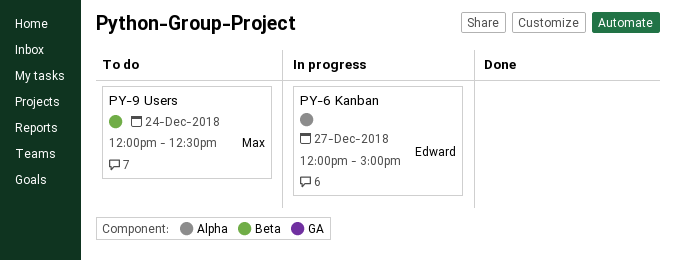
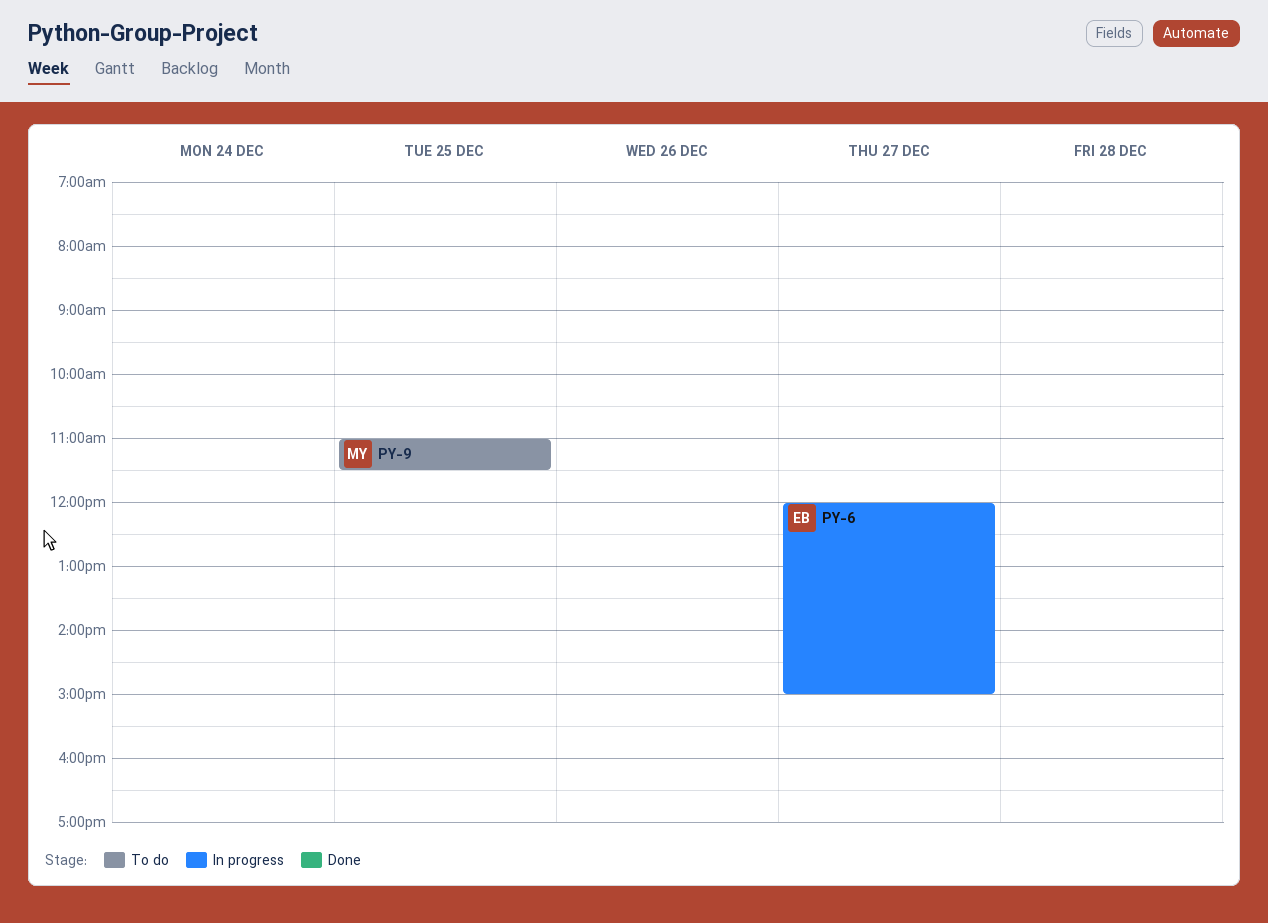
PY-9, day: Dec 24 -> Dec 25
PY-9, begins: 12:00 -> 11:00
PY-9, ends: 12:30 -> 11:30

